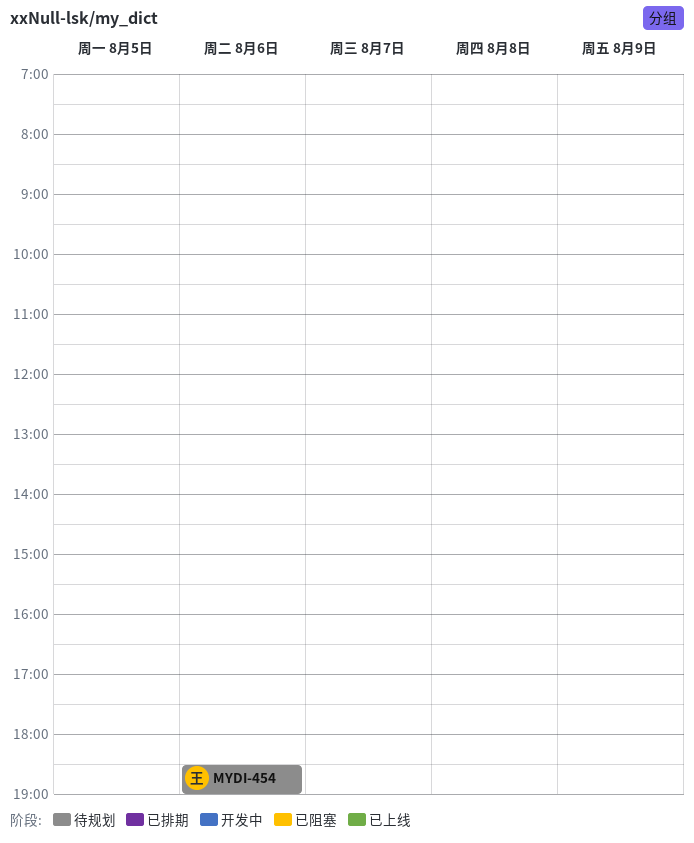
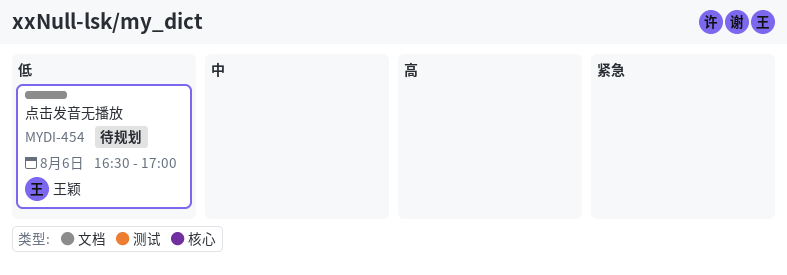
MYDI-454, begins: 18:30 -> 16:30
MYDI-454, ends: 19:00 -> 17:00

